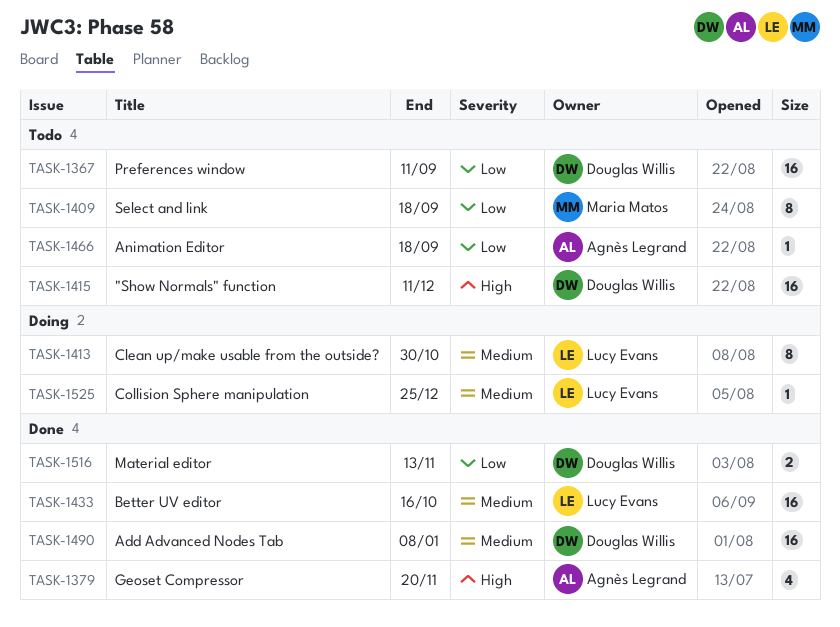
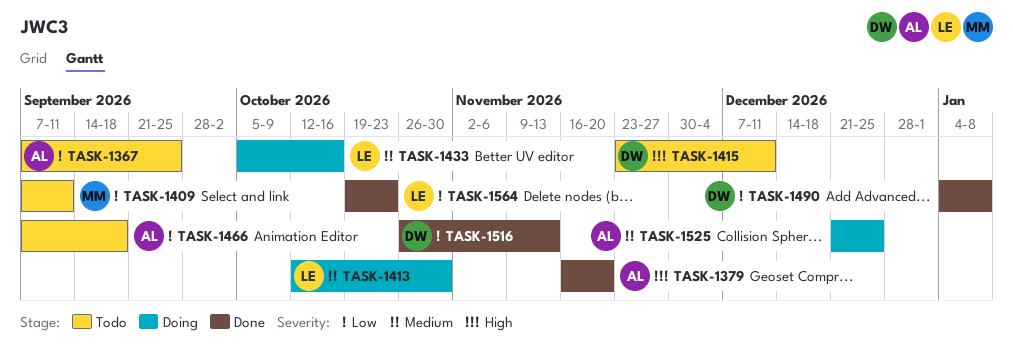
TASK-1367, owner: Douglas Willis -> Agnès Legrand
TASK-1367, due: Sep 11 -> Sep 25
TASK-1409, due: Sep 18 -> Sep 11
TASK-1433, status: Done -> Doing
TASK-1490, priority: Medium -> Low
TASK-1525, owner: Lucy Evans -> Agnès Legrand
TASK-1564: none -> present

